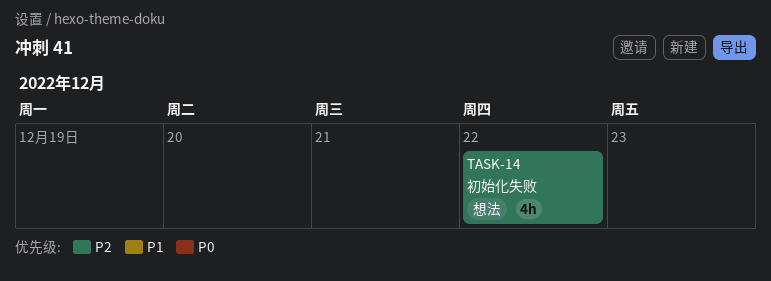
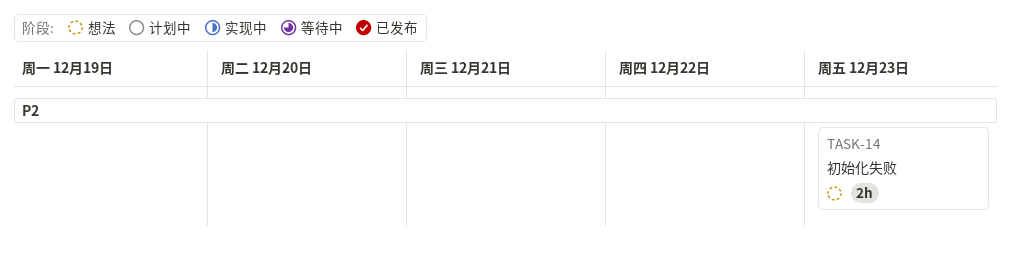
TASK-14, estimate: 4h -> 2h
TASK-14, due: Dec 22 -> Dec 23

